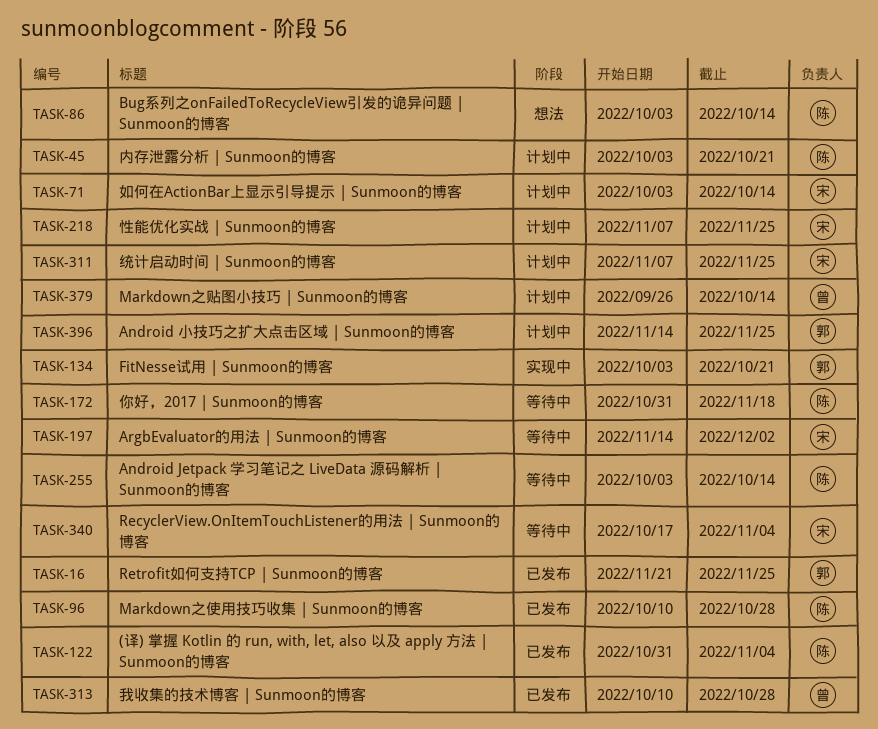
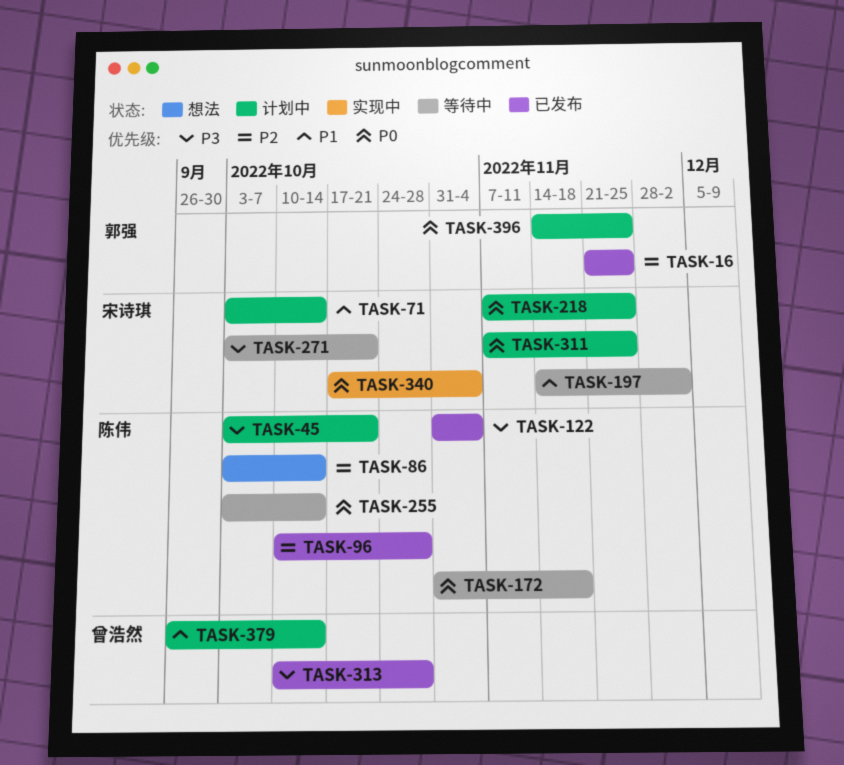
TASK-134: present -> none
TASK-271: none -> present
TASK-340, status: 等待中 -> 实现中

